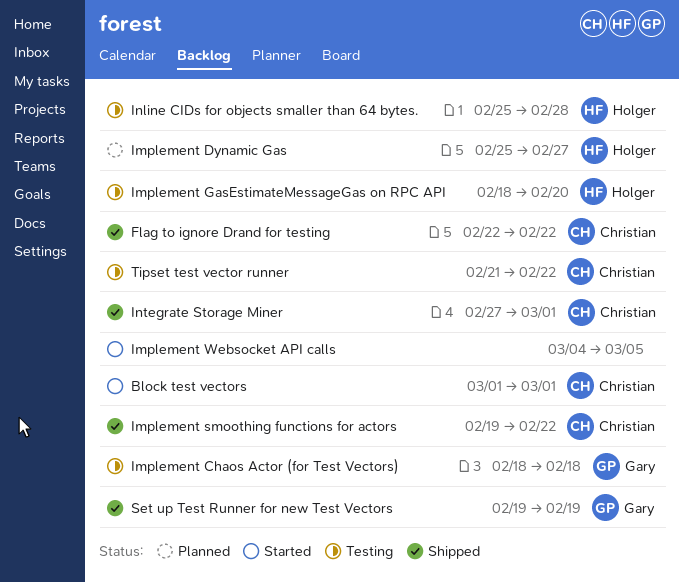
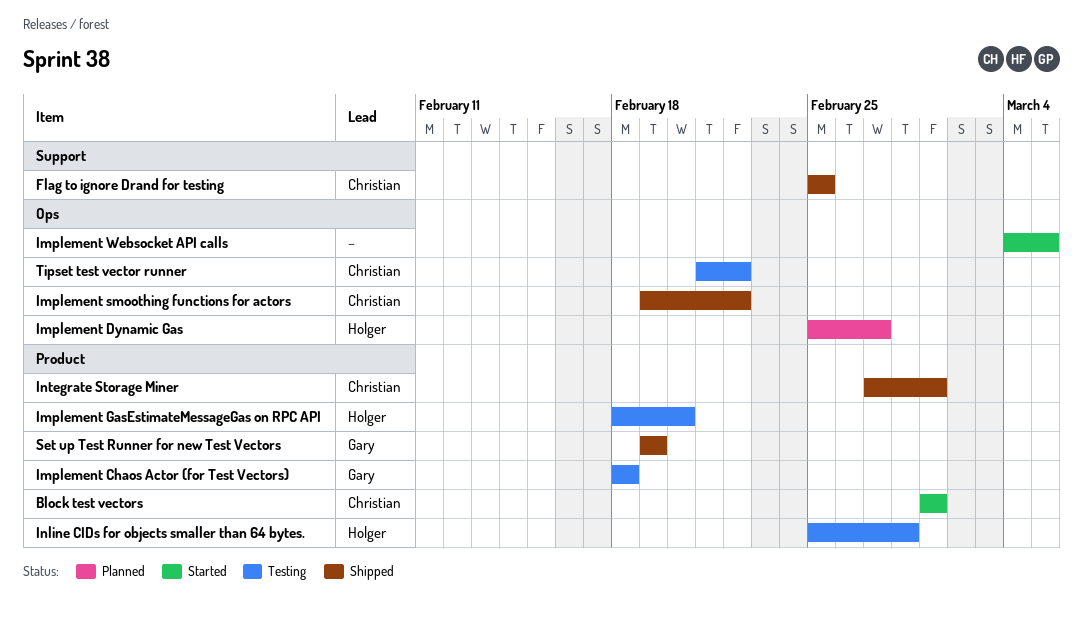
Flag to ignore Drand for testing, start: Feb 22 -> Feb 25
Flag to ignore Drand for testing, due: Feb 22 -> Feb 25

